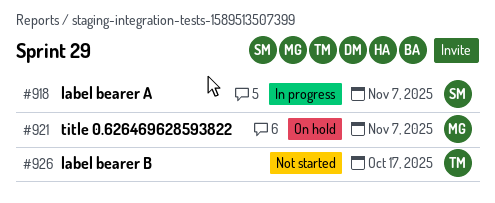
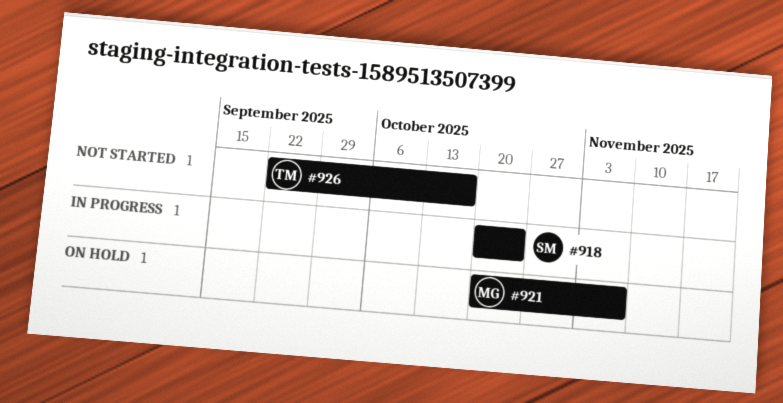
#918, due: Nov 7 -> Oct 24

